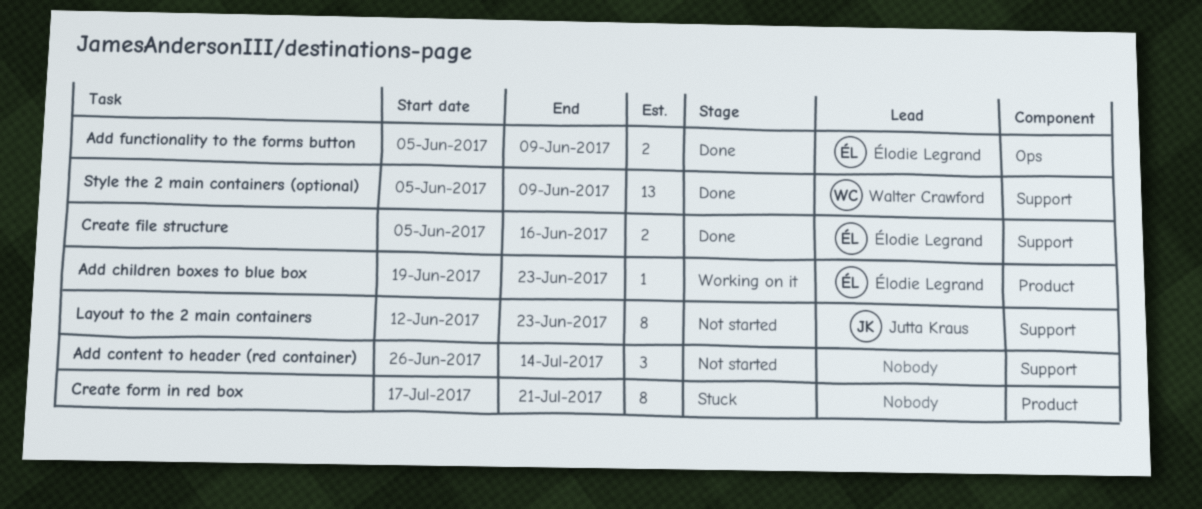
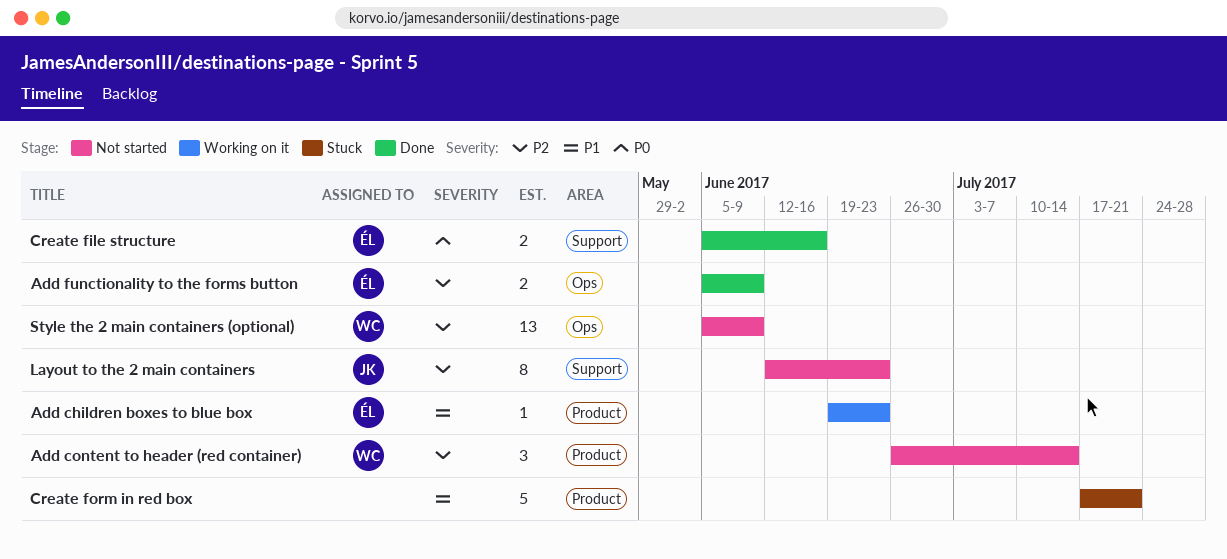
Add content to header (red container), owner: none -> Walter Crawford
Add content to header (red container), label: Support -> Product
Create form in red box, estimate: 8 -> 5
Style the 2 main containers (optional), status: Done -> Not started
Style the 2 main containers (optional), label: Support -> Ops

